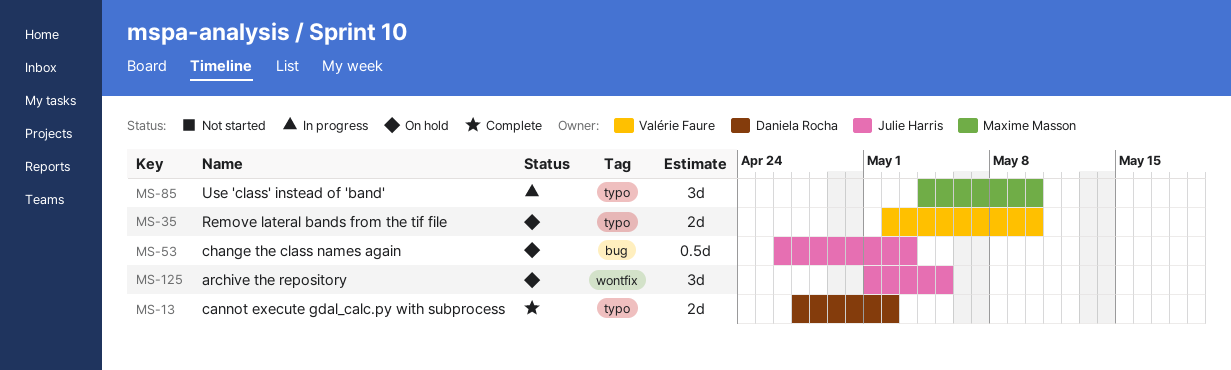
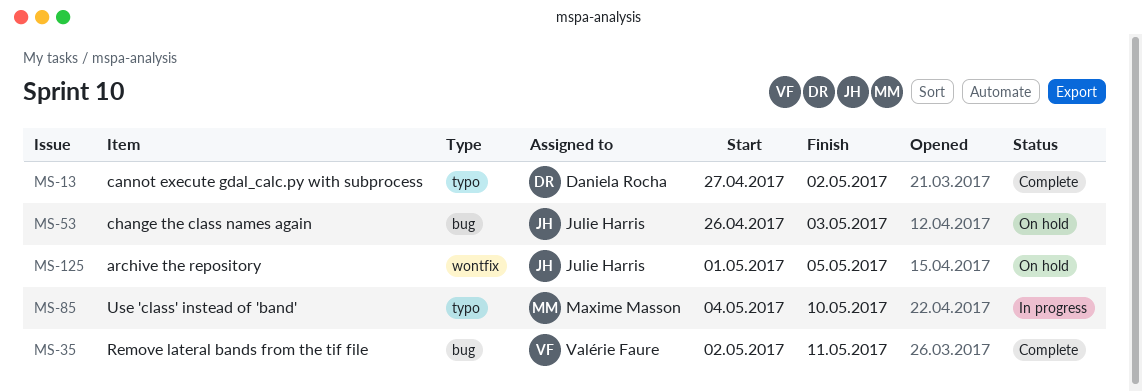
MS-35, status: On hold -> Complete
MS-35, label: typo -> bug
MS-35, due: May 10 -> May 11

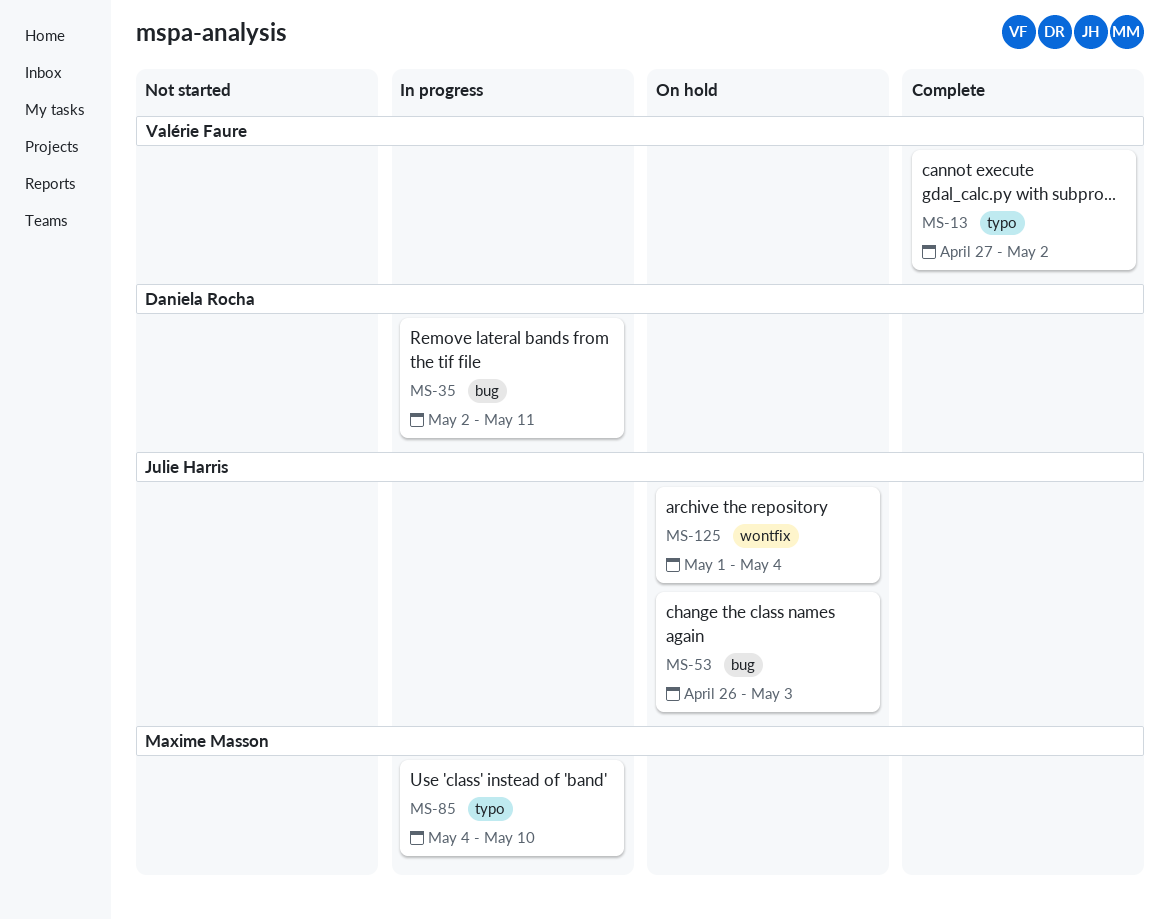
MS-13, owner: Daniela Rocha -> Valérie Faure
MS-35, status: Complete -> In progress
MS-35, owner: Valérie Faure -> Daniela Rocha
MS-125, due: May 5 -> May 4

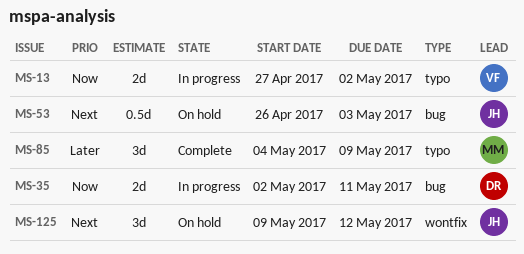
MS-13, status: Complete -> In progress
MS-85, status: In progress -> Complete
MS-85, due: May 10 -> May 9
MS-125, start: May 1 -> May 9
MS-125, due: May 4 -> May 12

